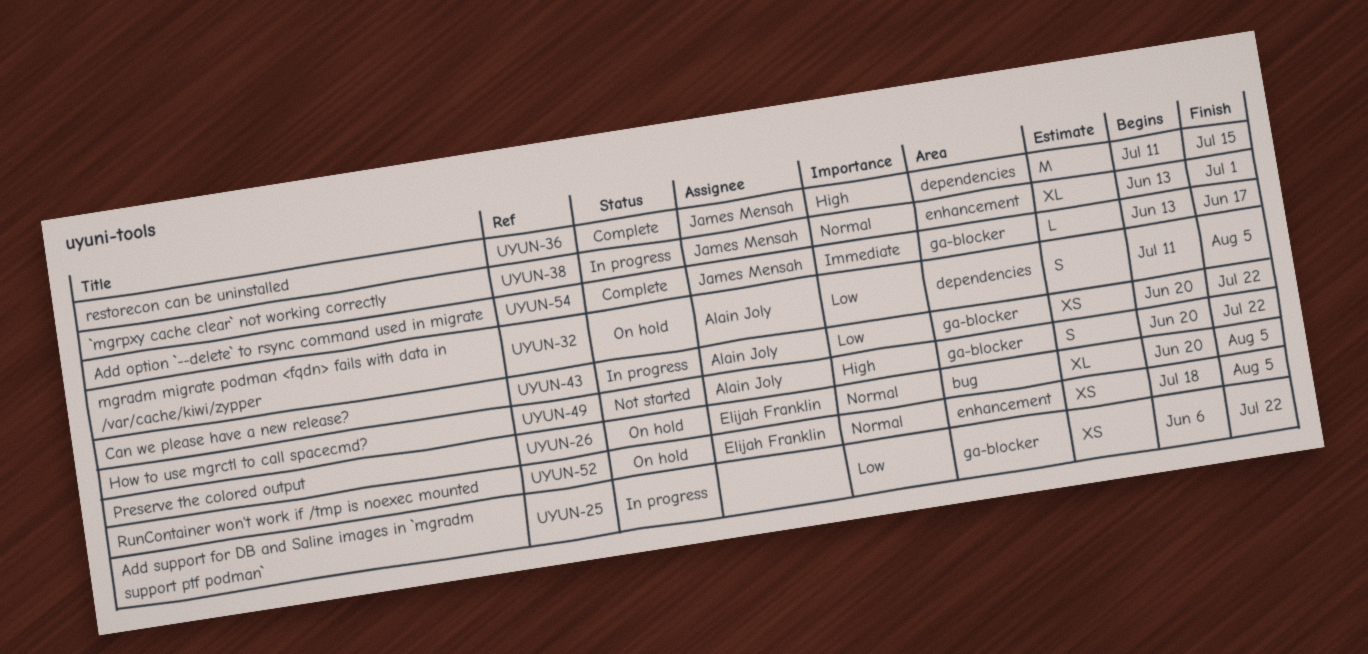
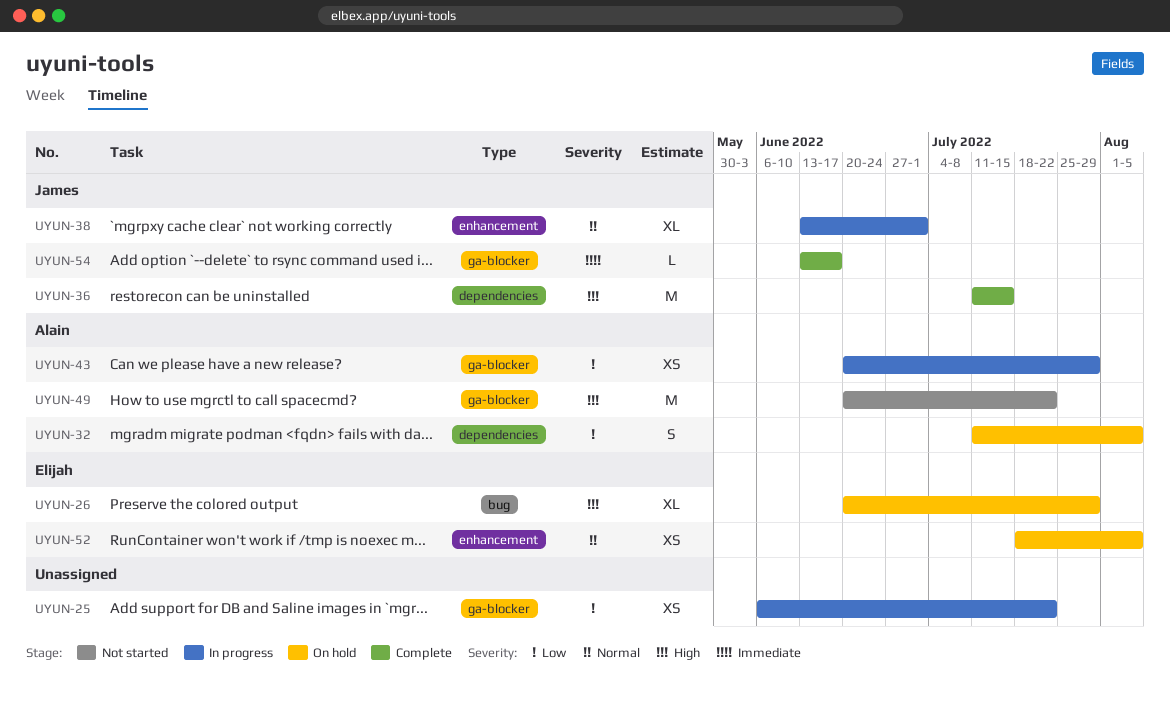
UYUN-26, priority: Normal -> High
UYUN-26, due: Aug 5 -> Jul 29
UYUN-43, due: Jul 22 -> Jul 29
UYUN-49, estimate: S -> M

